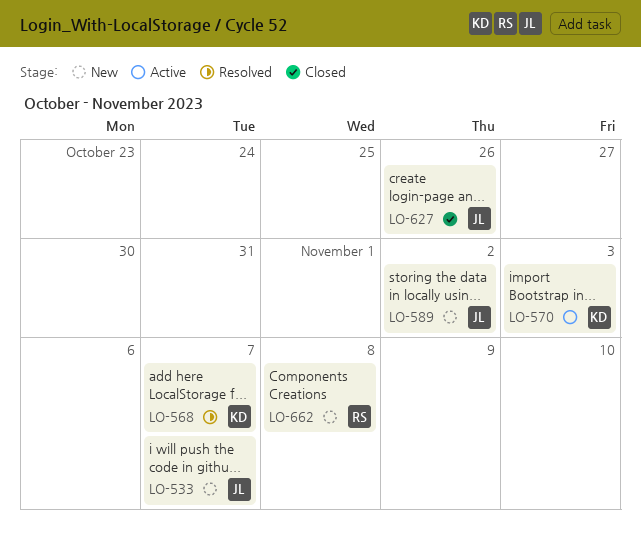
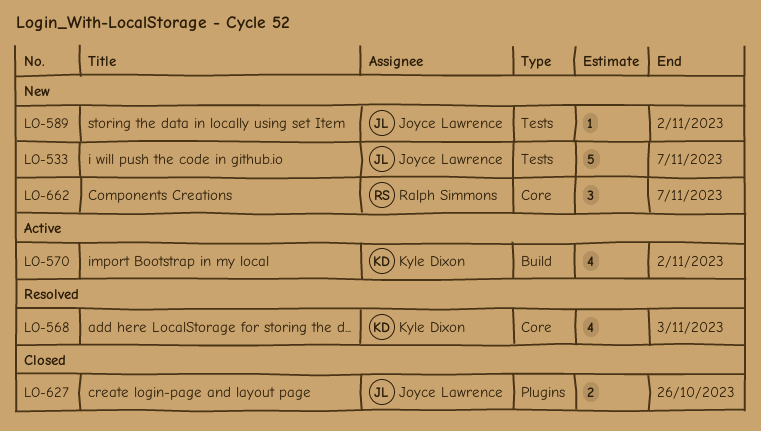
LO-568, due: Nov 7 -> Nov 3
LO-570, due: Nov 3 -> Nov 2
LO-662, due: Nov 8 -> Nov 7

